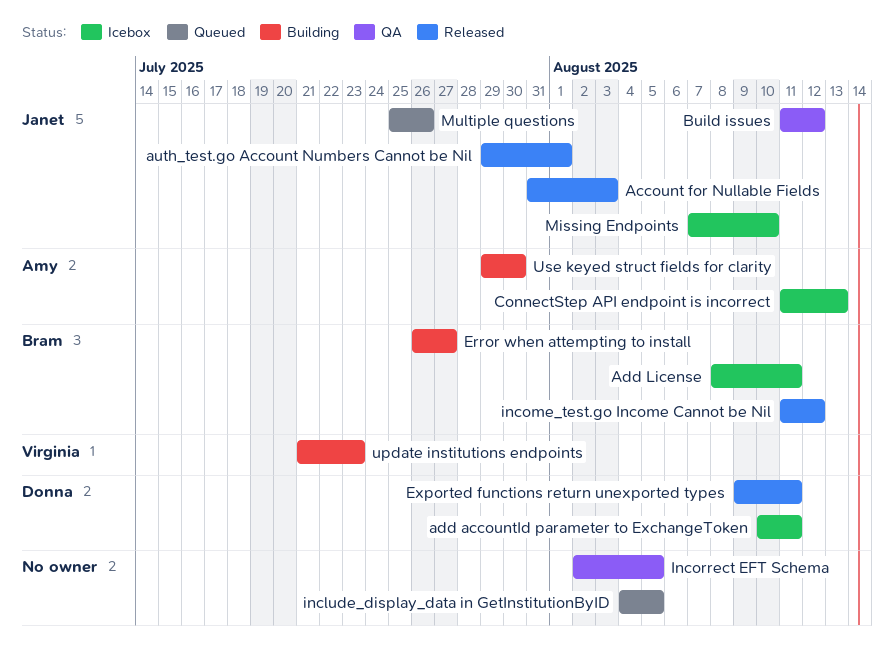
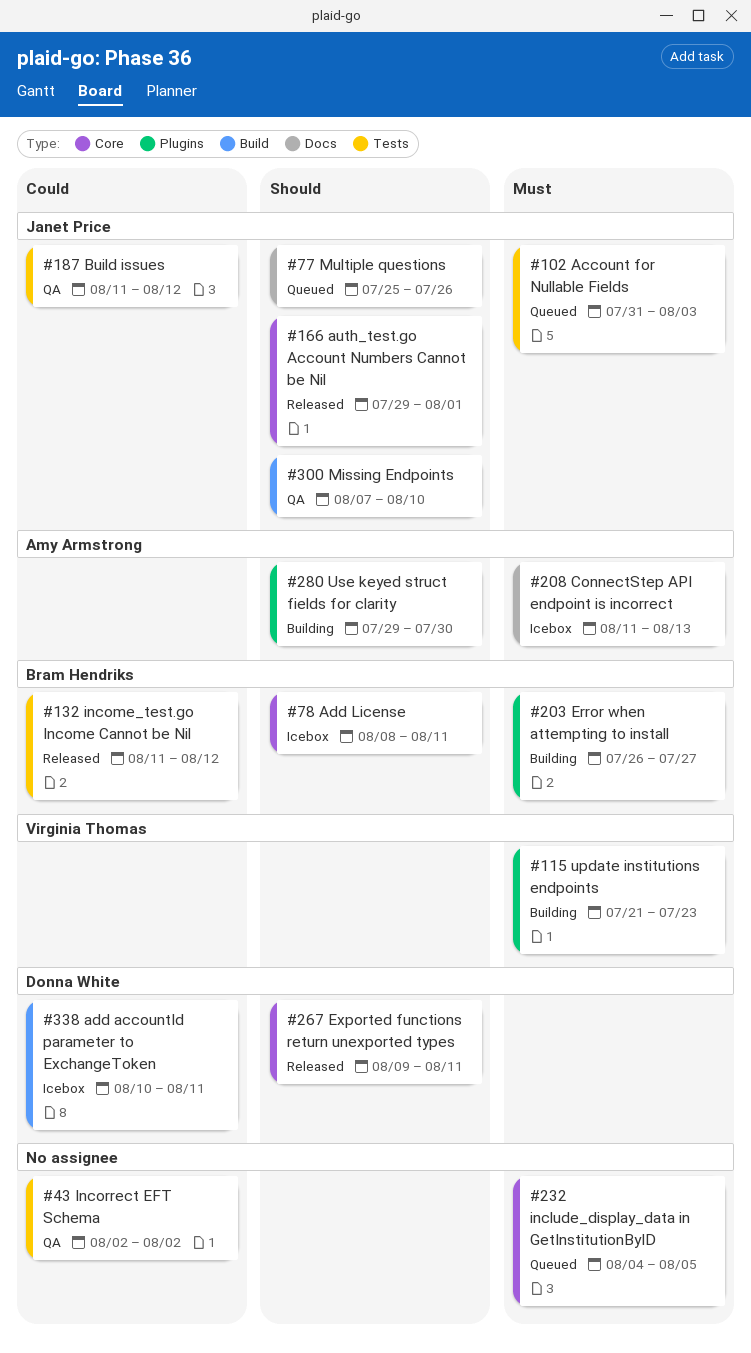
Account for Nullable Fields, status: Released -> Queued
Incorrect EFT Schema, due: Aug 5 -> Aug 2
Missing Endpoints, status: Icebox -> QA

